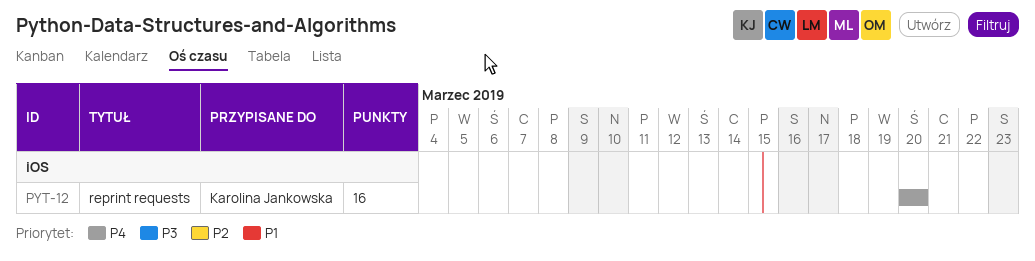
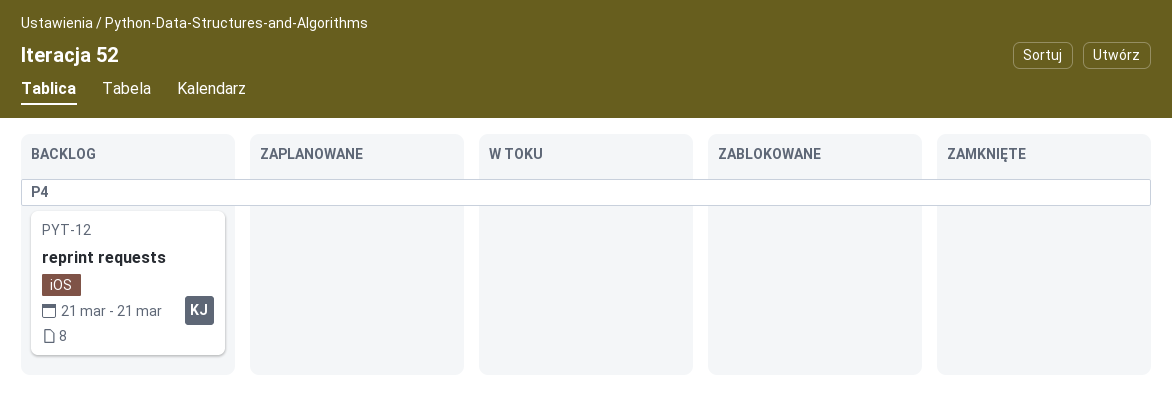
PYT-12, start: Mar 20 -> Mar 21
PYT-12, due: Mar 20 -> Mar 21

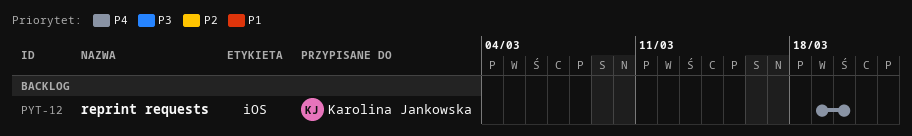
PYT-12, start: Mar 21 -> Mar 19
PYT-12, due: Mar 21 -> Mar 20

